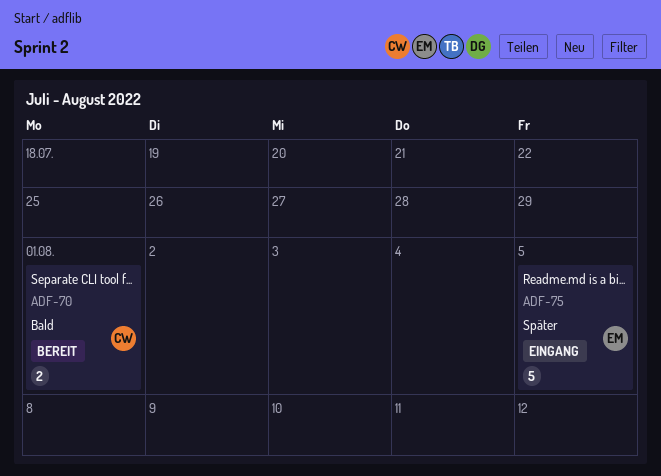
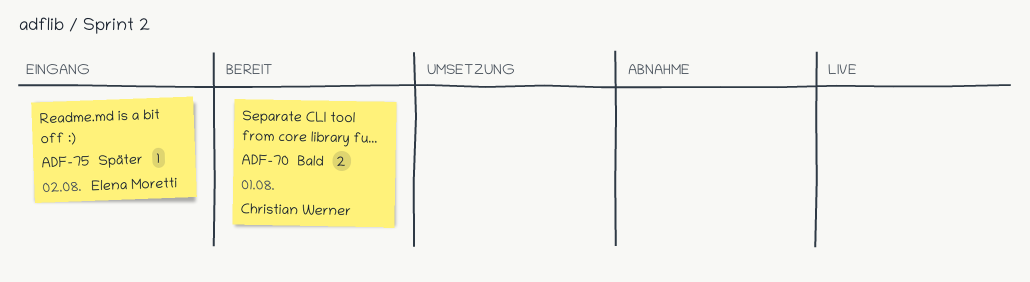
ADF-75, estimate: 5 -> 1
ADF-75, due: Aug 5 -> Aug 2

